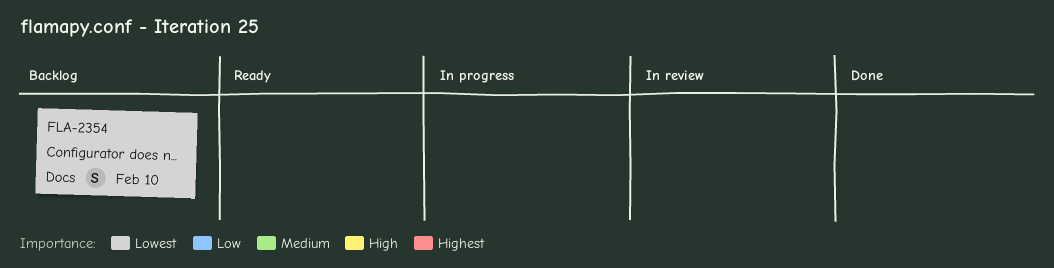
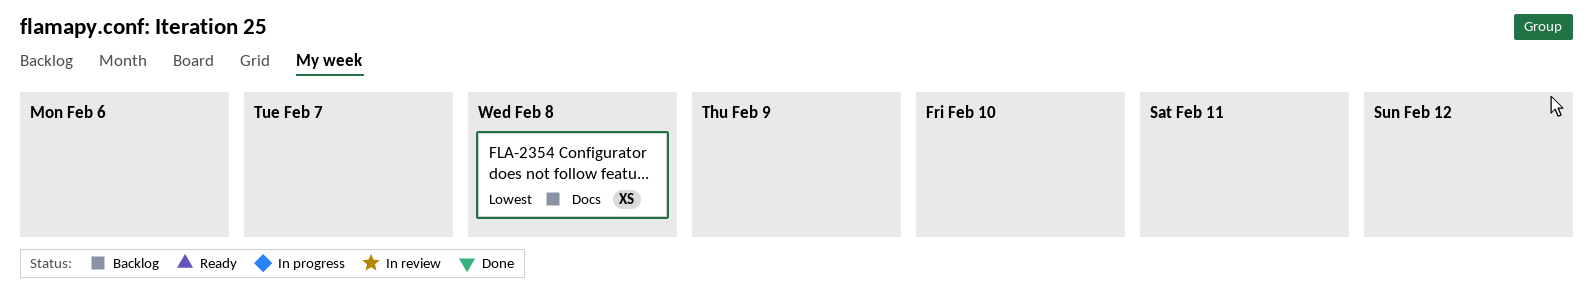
FLA-2354, estimate: S -> XS
FLA-2354, due: Feb 10 -> Feb 8

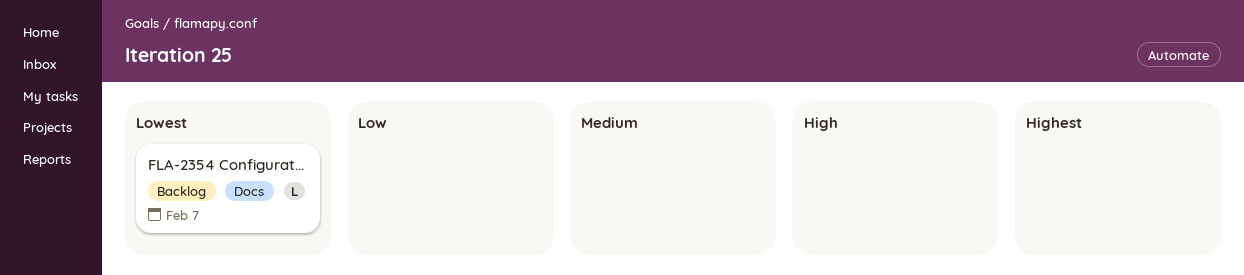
FLA-2354, estimate: XS -> L
FLA-2354, due: Feb 8 -> Feb 7

